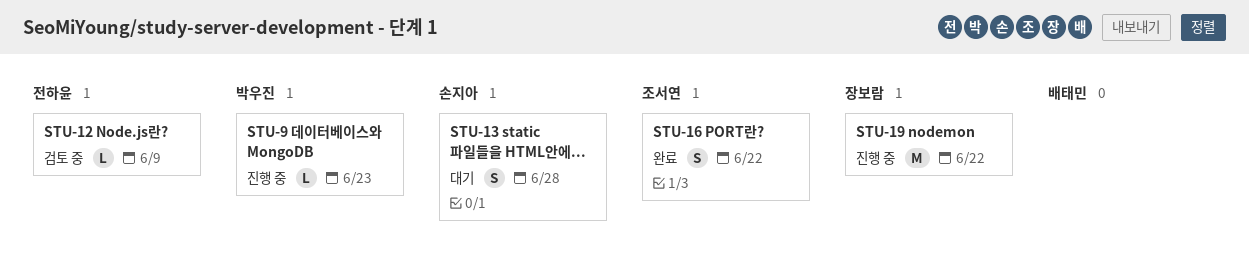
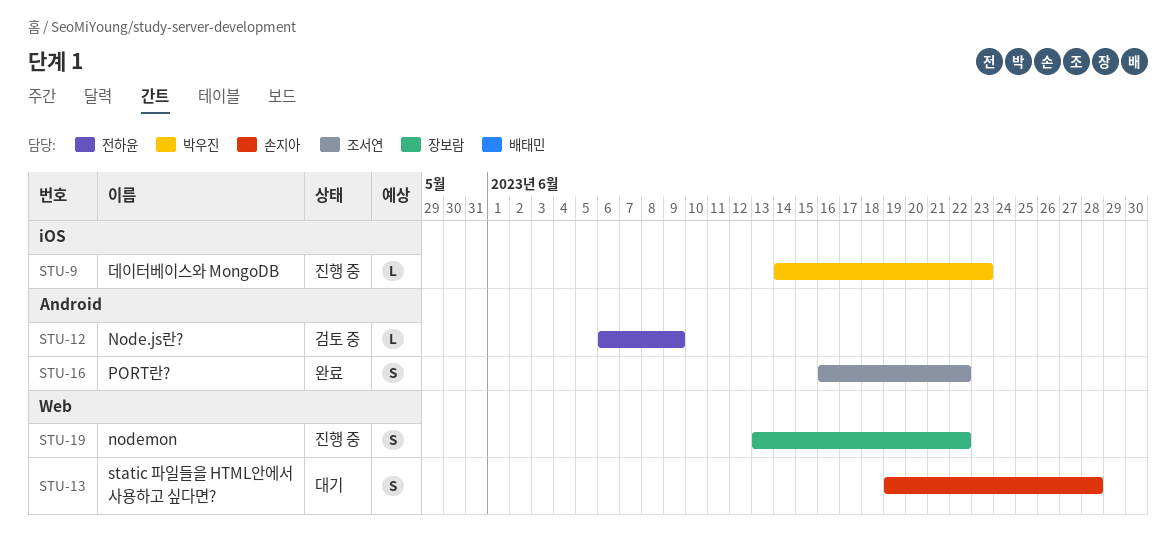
STU-19, estimate: M -> S

